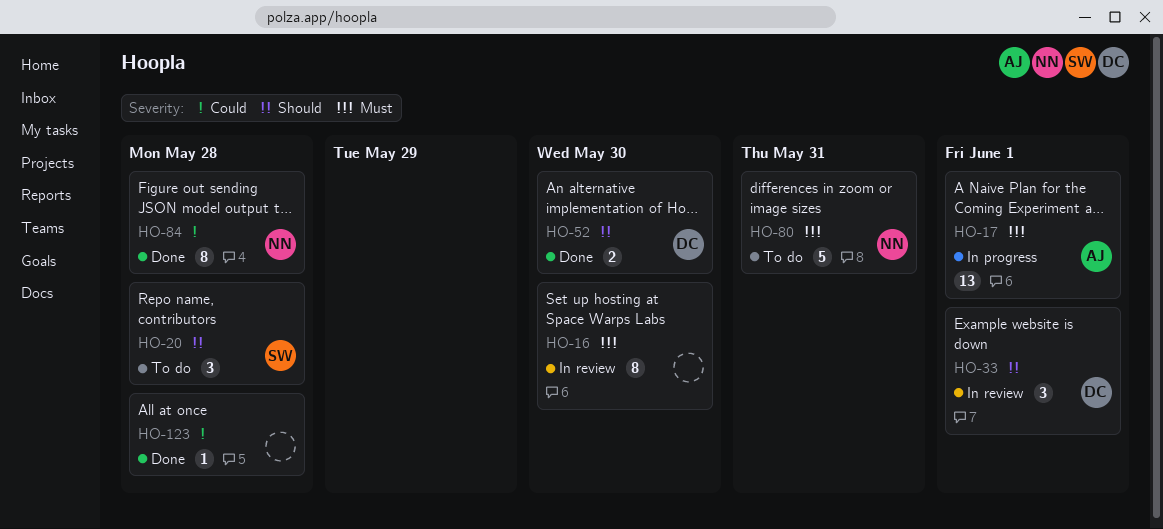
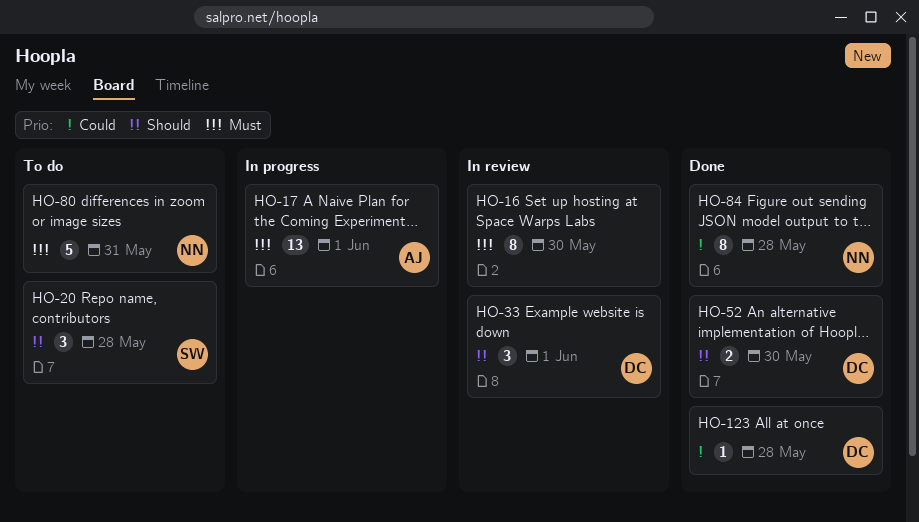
HO-123, owner: none -> DC

